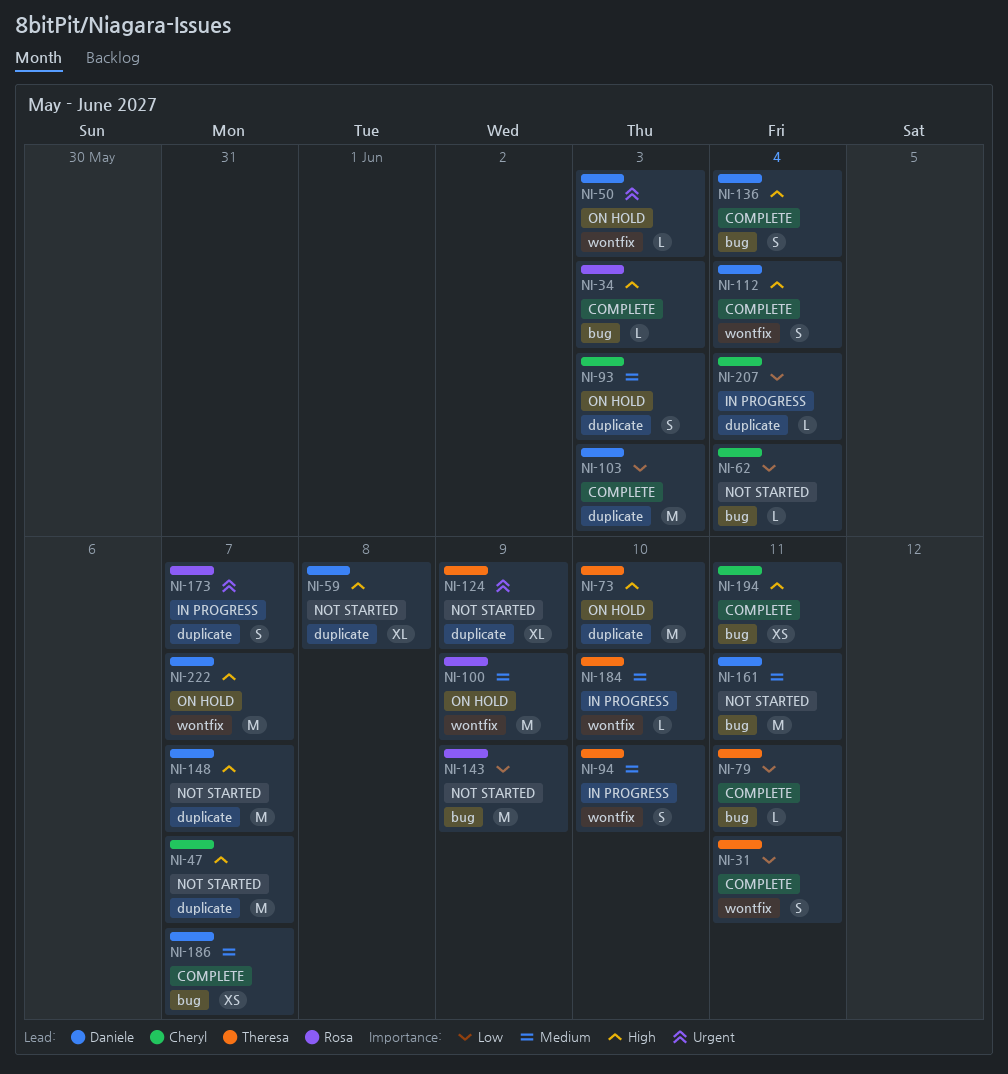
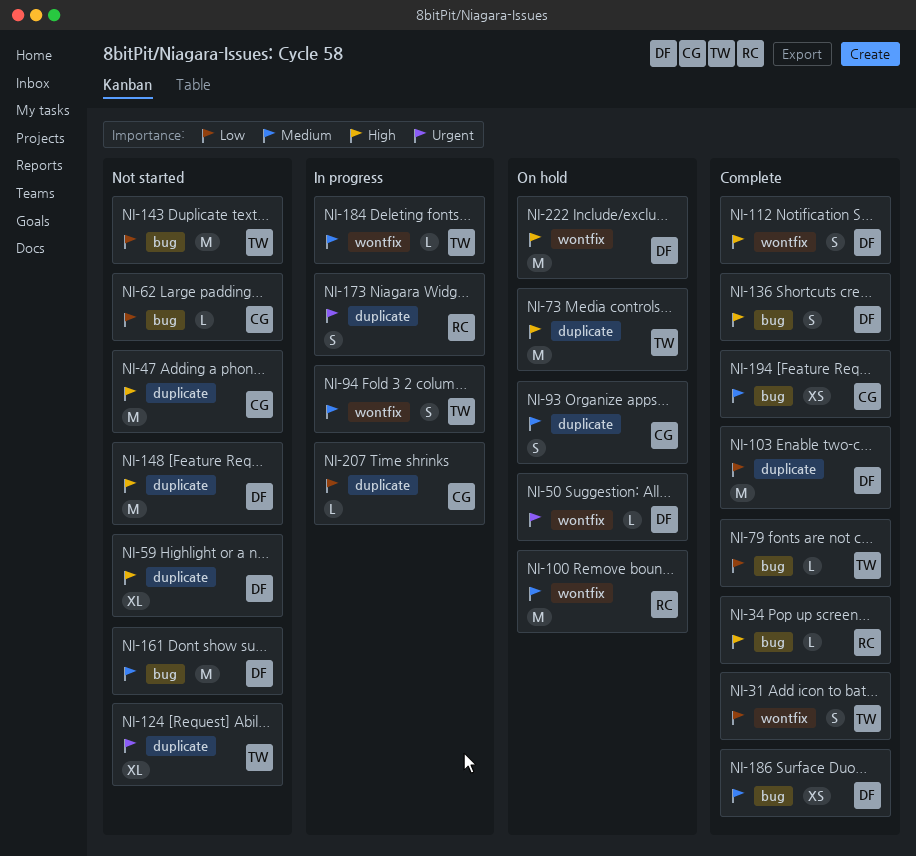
NI-143, owner: Rosa -> Theresa
NI-194, priority: High -> Medium

